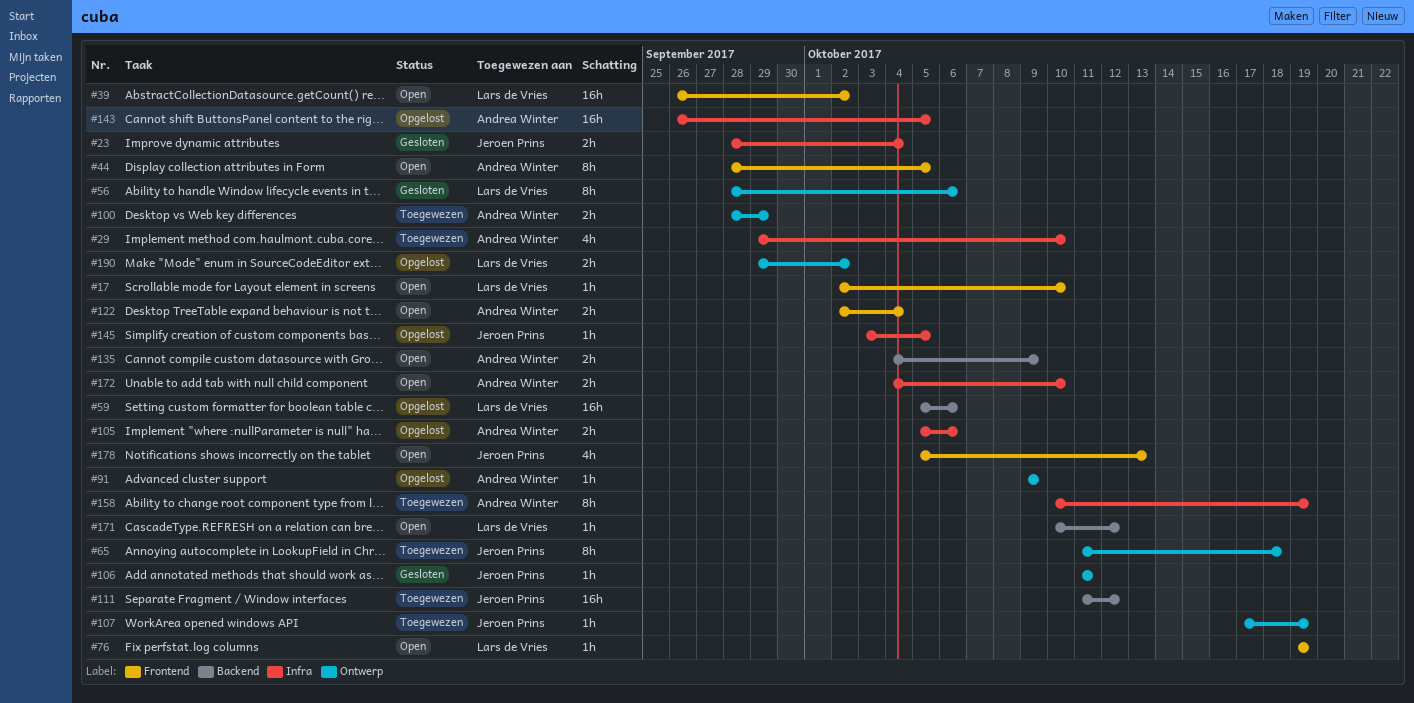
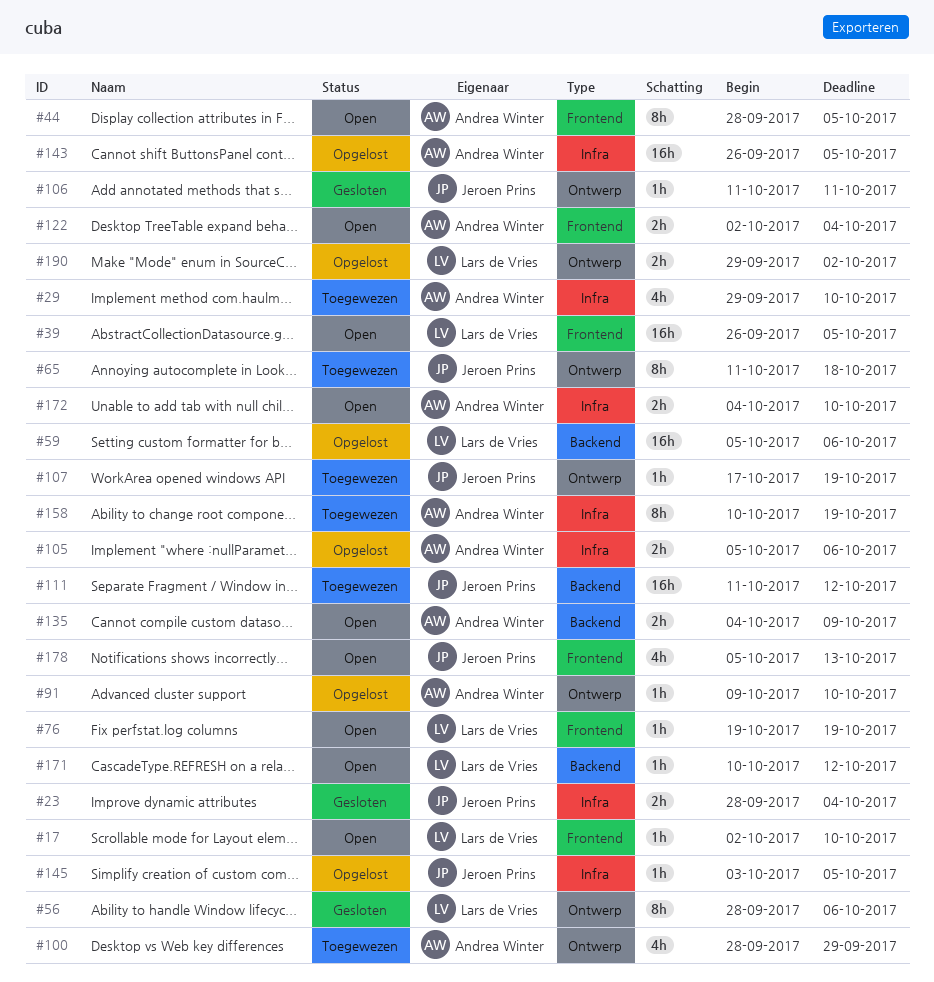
#39, due: Oct 2 -> Oct 5
#91, due: Oct 9 -> Oct 10
#100, estimate: 2h -> 4h

